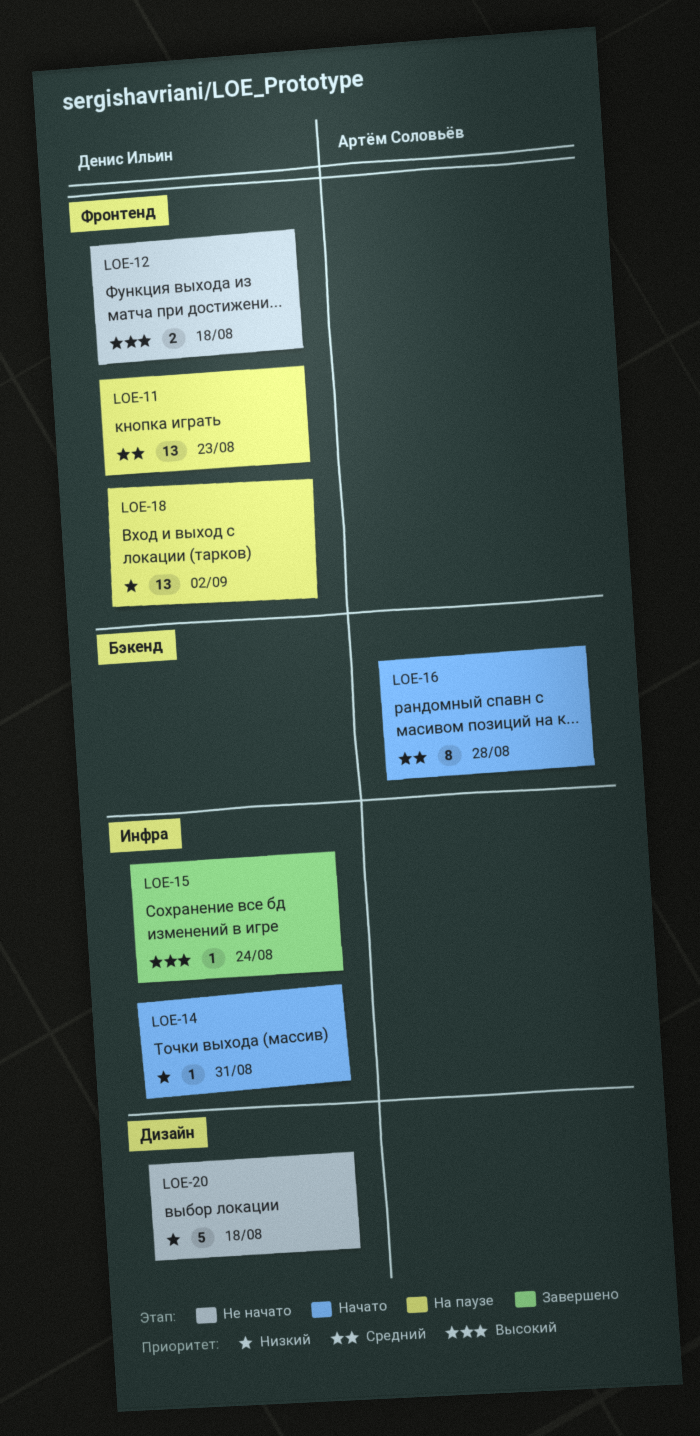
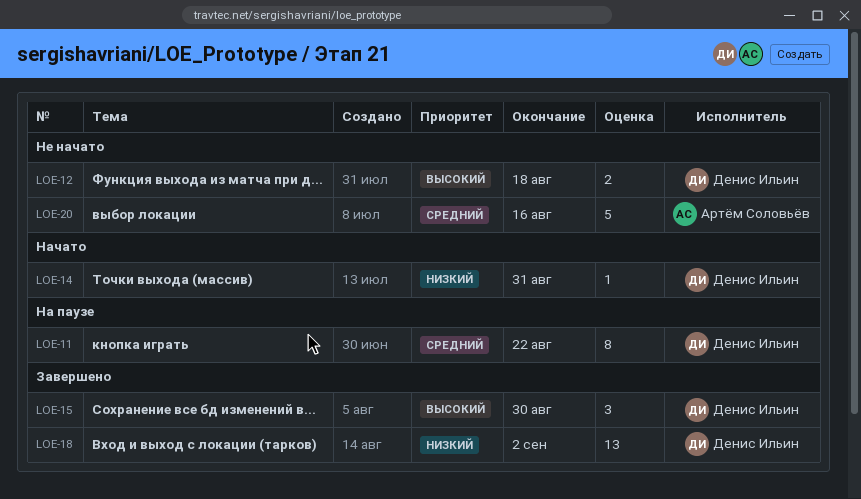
LOE-11, estimate: 13 -> 8
LOE-11, due: Aug 23 -> Aug 22
LOE-15, estimate: 1 -> 3
LOE-15, due: Aug 24 -> Aug 30
LOE-16: present -> none
LOE-18, status: На паузе -> Завершено
LOE-20, owner: Денис Ильин -> Артём Соловьёв
LOE-20, priority: Низкий -> Средний
LOE-20, due: Aug 18 -> Aug 16

